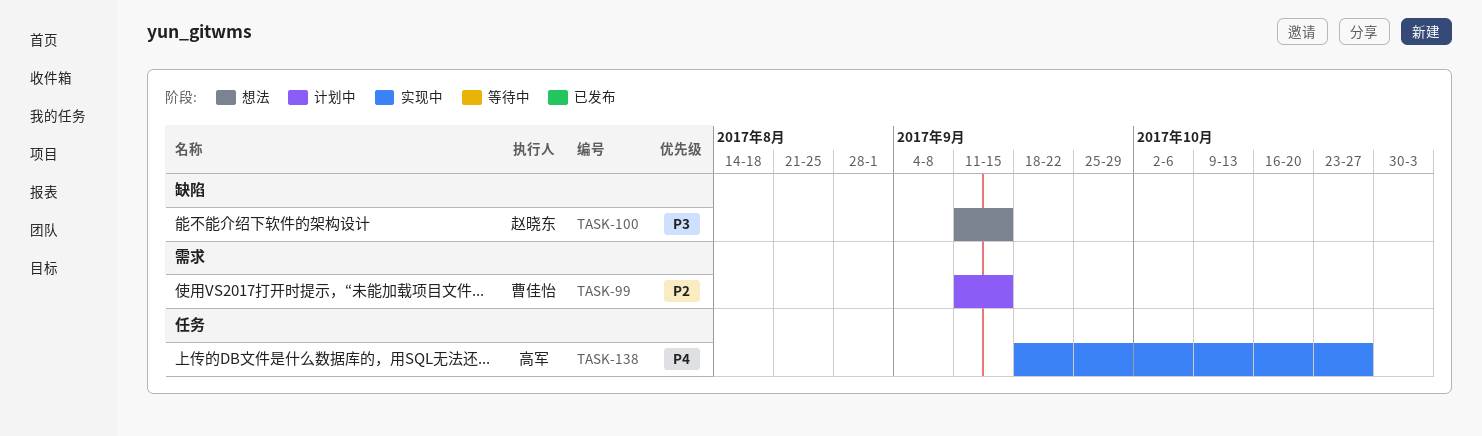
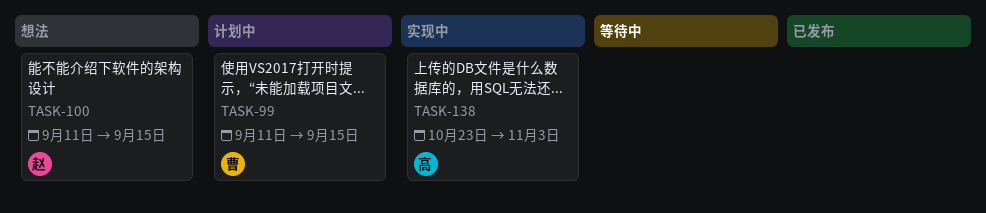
TASK-138, start: Sep 18 -> Oct 23
TASK-138, due: Oct 27 -> Nov 3

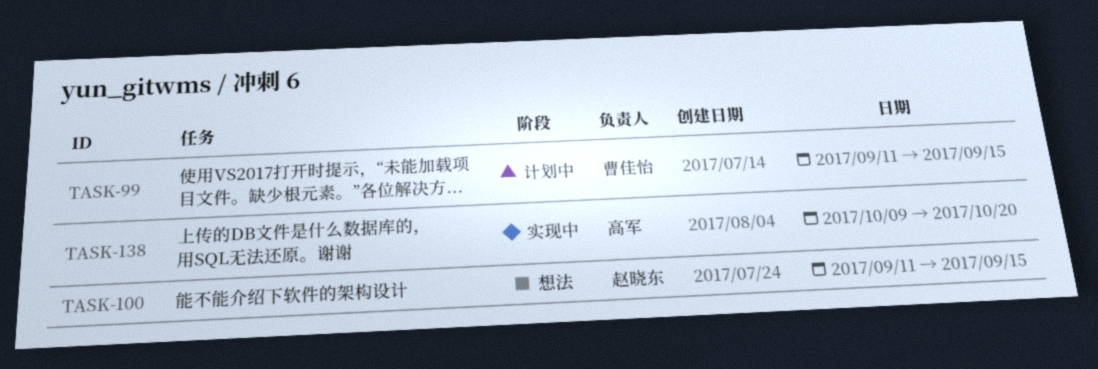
TASK-138, start: Oct 23 -> Oct 9
TASK-138, due: Nov 3 -> Oct 20

